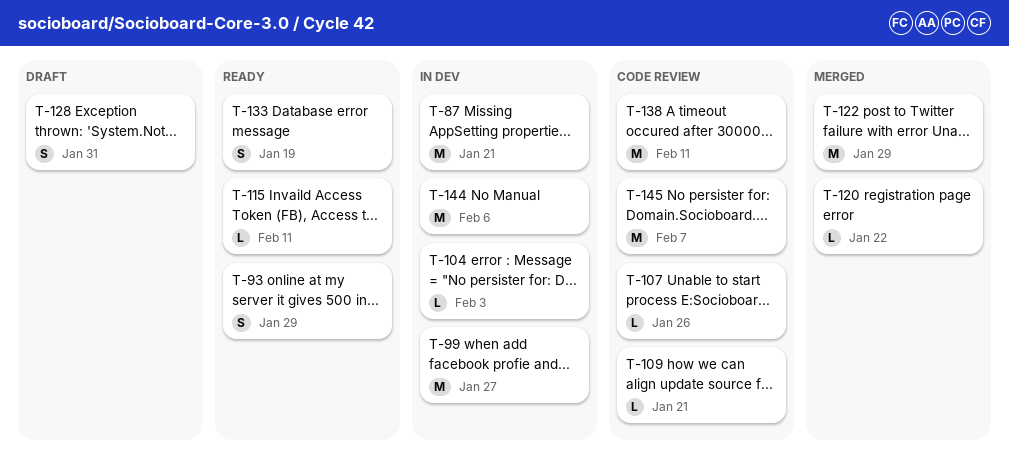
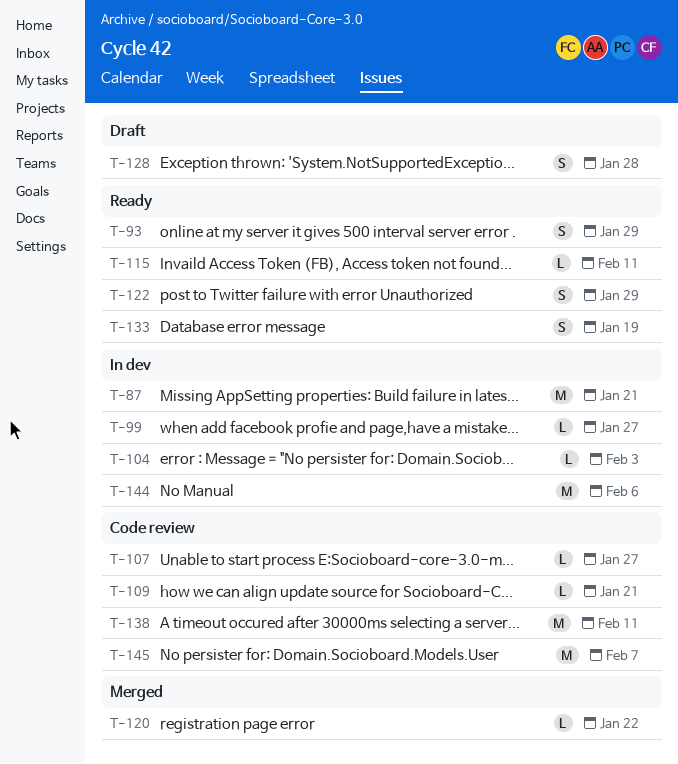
T-99, estimate: M -> L
T-107, due: Jan 26 -> Jan 27
T-122, status: Merged -> Ready
T-122, estimate: M -> S
T-128, due: Jan 31 -> Jan 28

